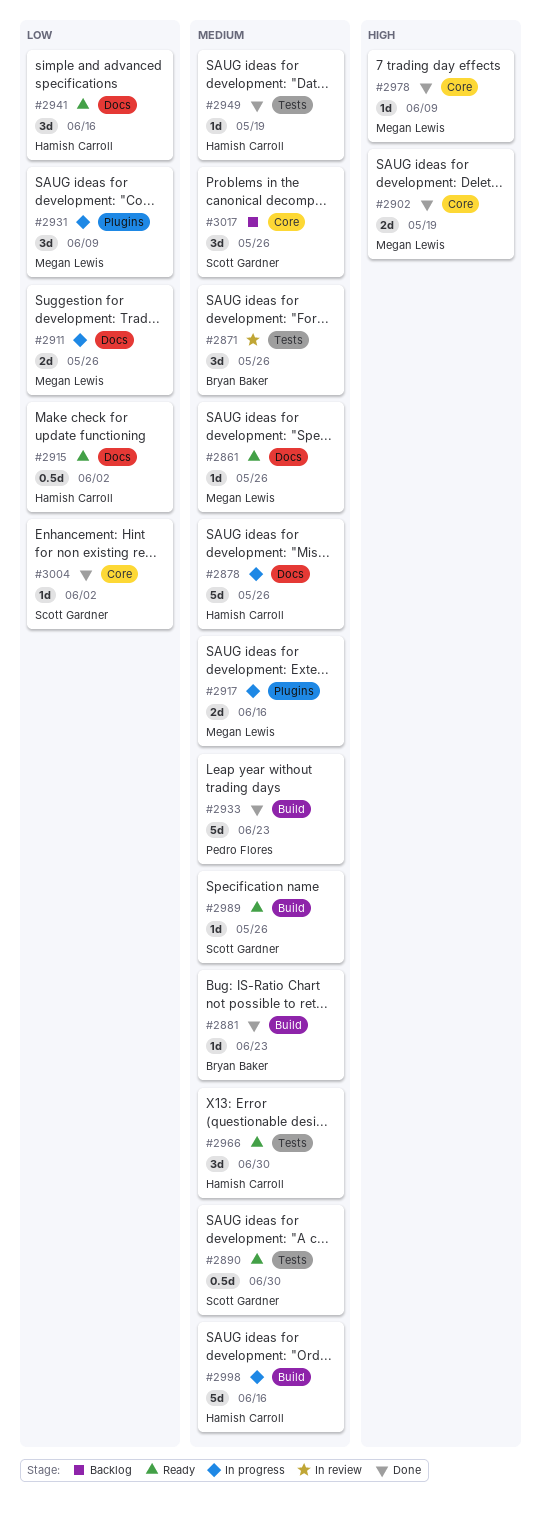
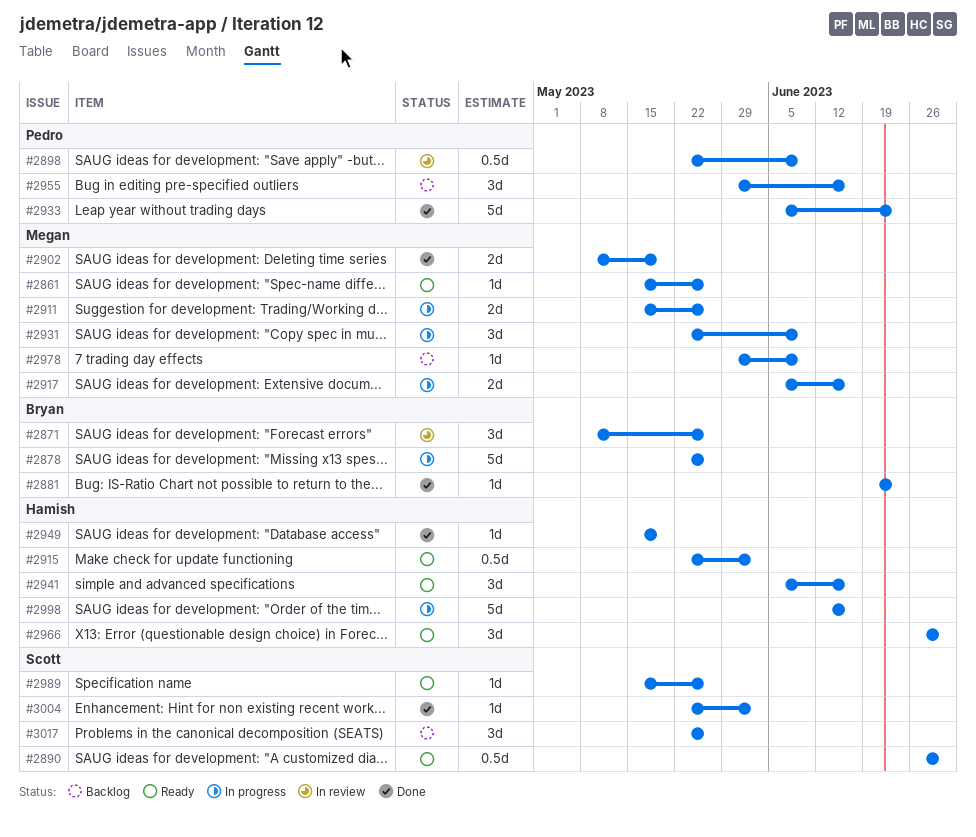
#2878, owner: Hamish Carroll -> Bryan Baker
#2898: none -> present
#2955: none -> present
#2978, status: Done -> Backlog

